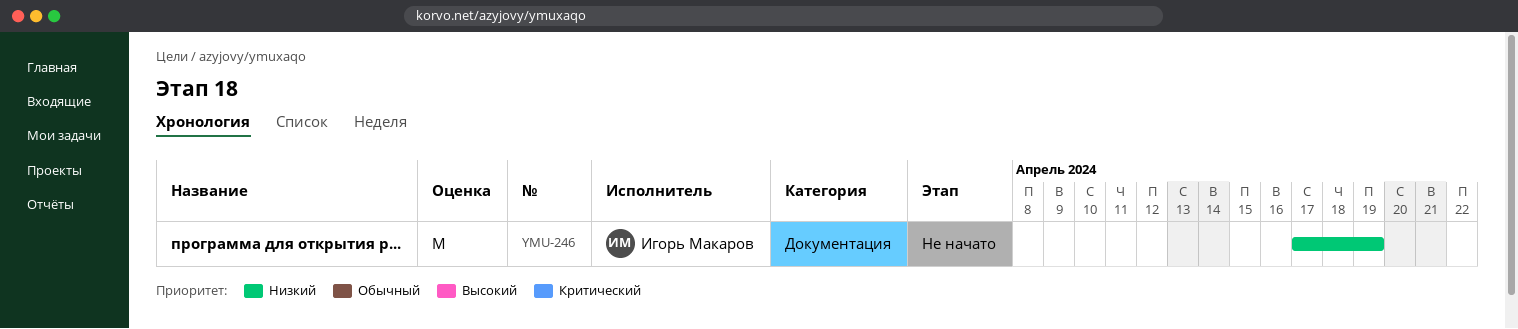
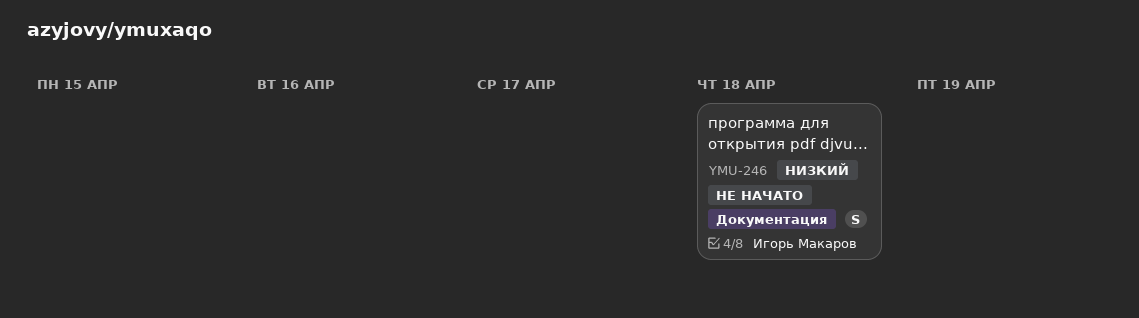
YMU-246, estimate: M -> S
YMU-246, due: Apr 19 -> Apr 18

